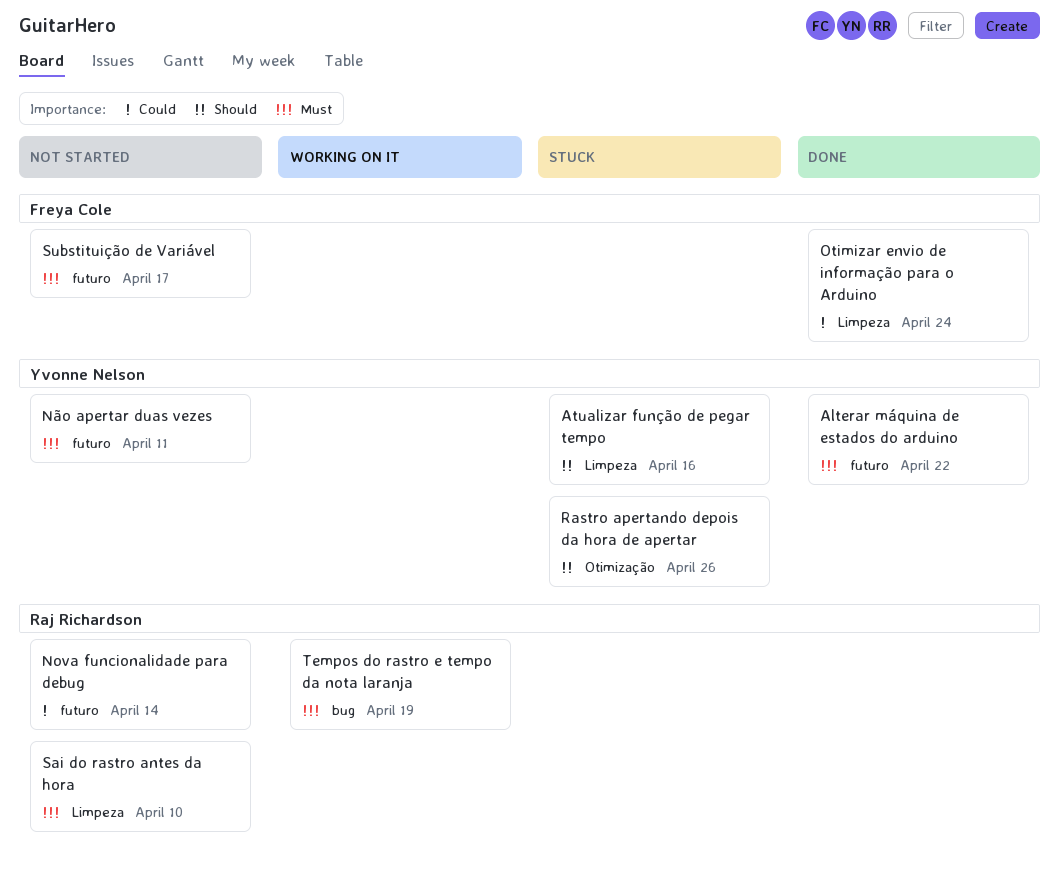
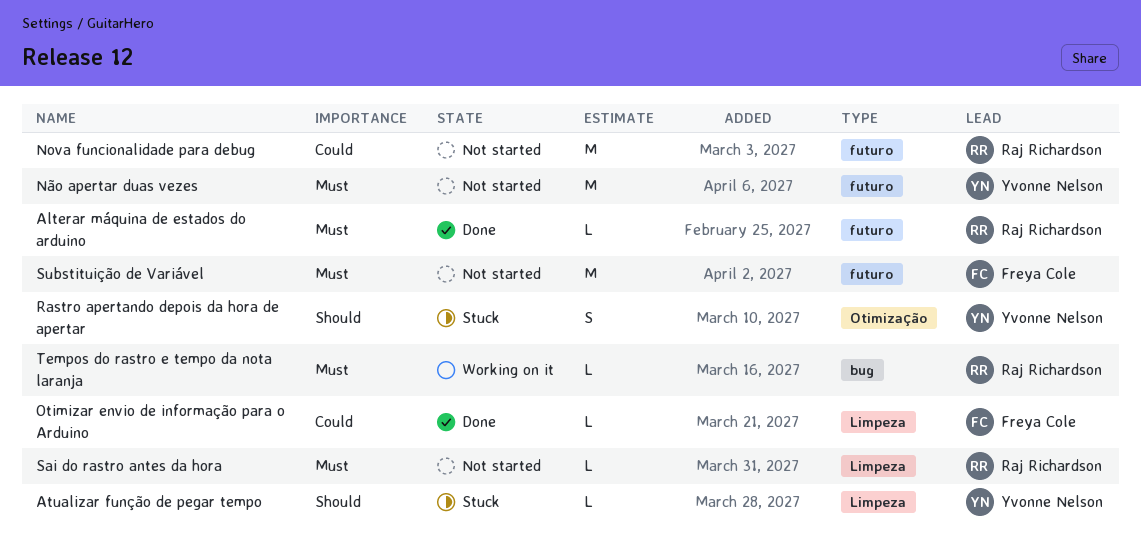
Alterar máquina de estados do arduino, owner: Yvonne Nelson -> Raj Richardson

